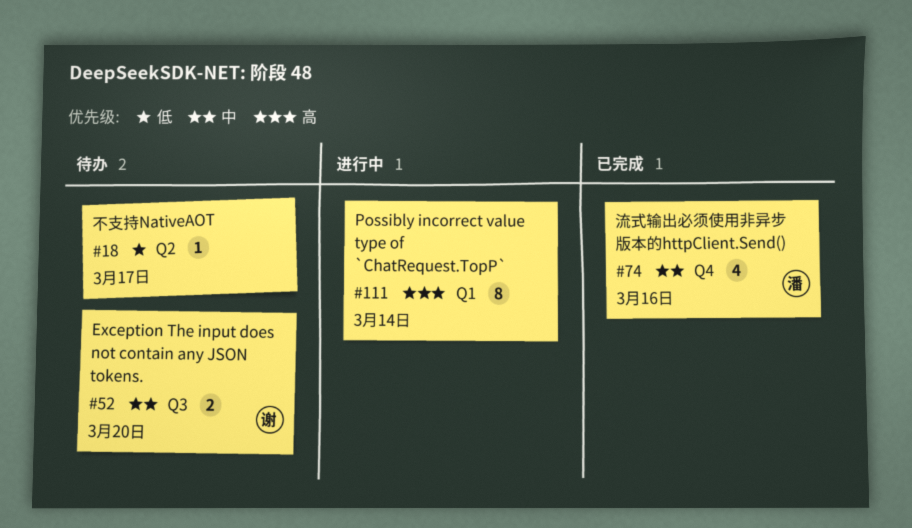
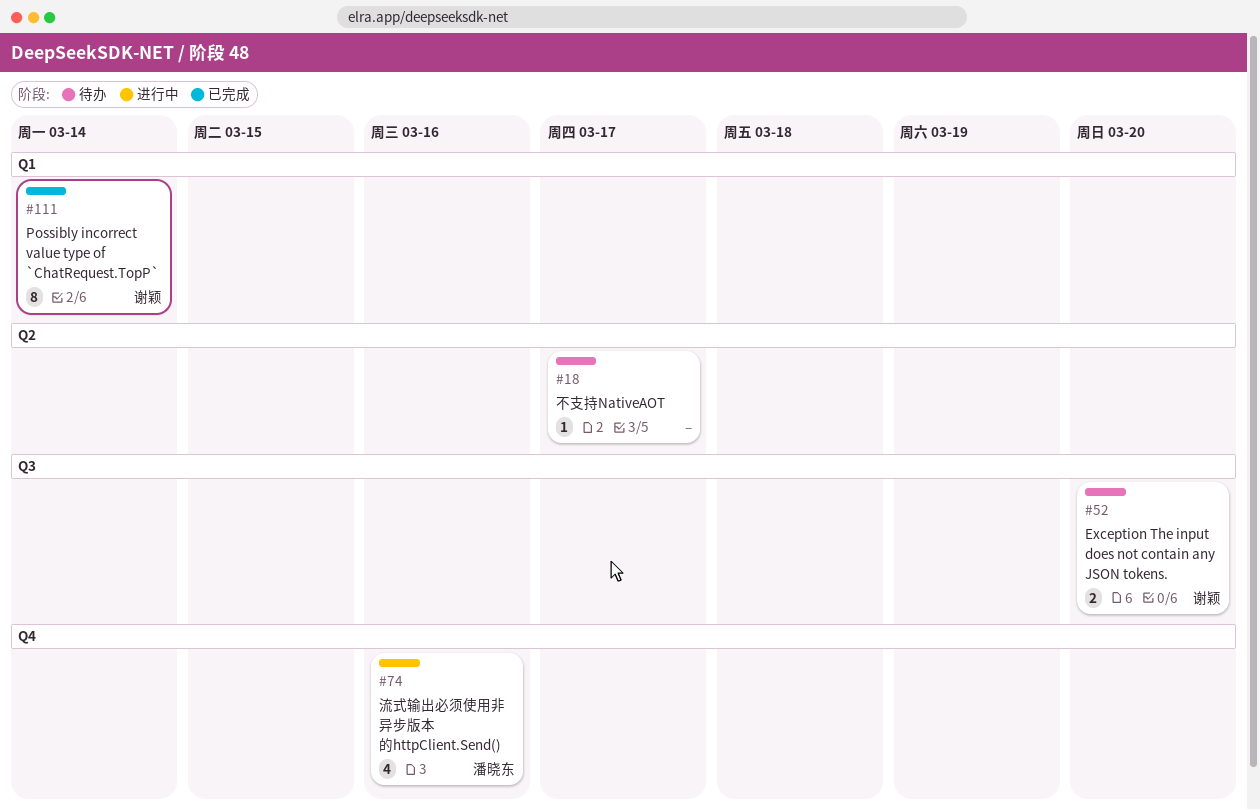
#74, status: 已完成 -> 进行中
#111, status: 进行中 -> 已完成
#111, owner: none -> 谢颖

